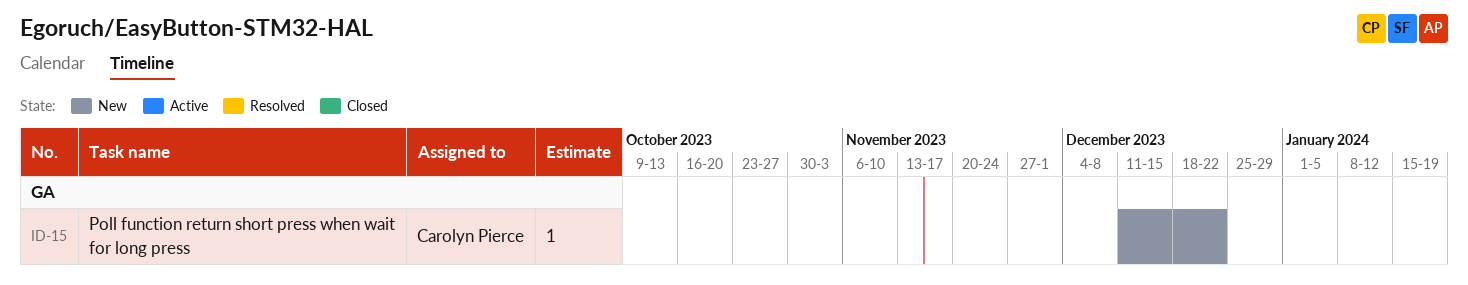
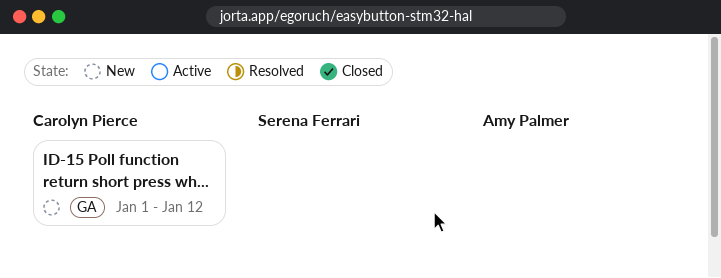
ID-15, start: Dec 11 -> Jan 1
ID-15, due: Dec 22 -> Jan 12

